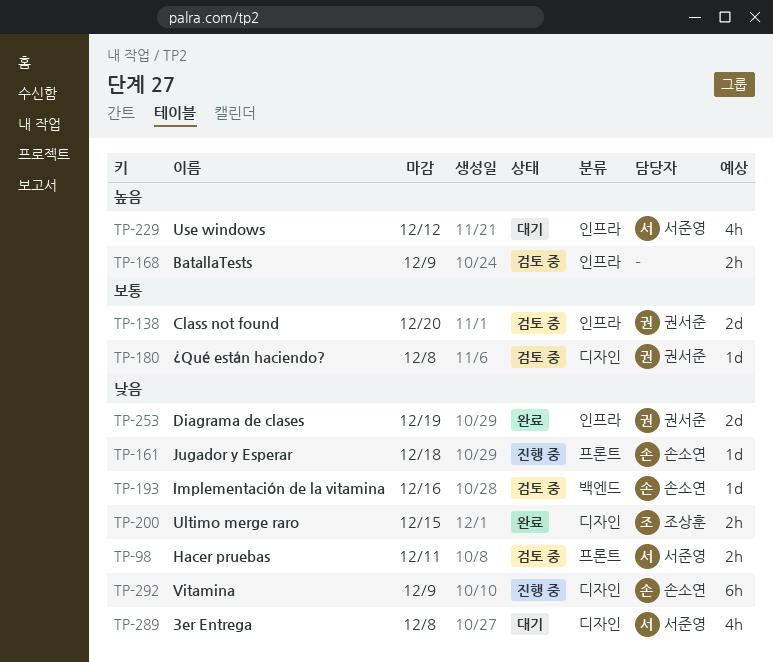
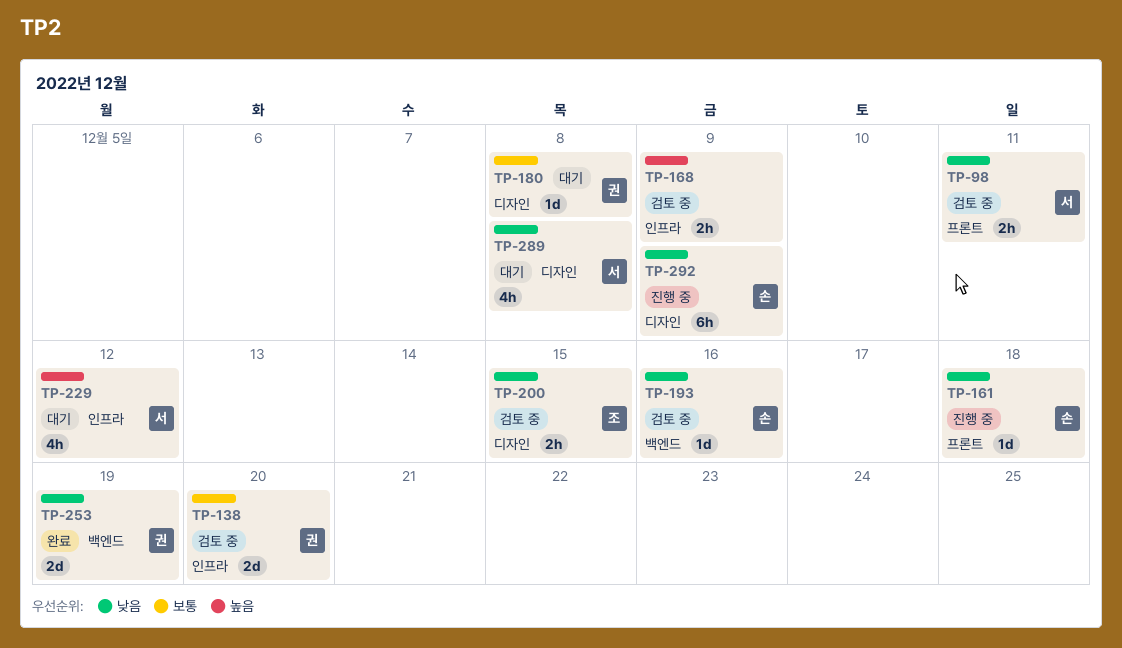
TP-180, status: 검토 중 -> 대기
TP-200, status: 완료 -> 검토 중
TP-253, label: 인프라 -> 백엔드

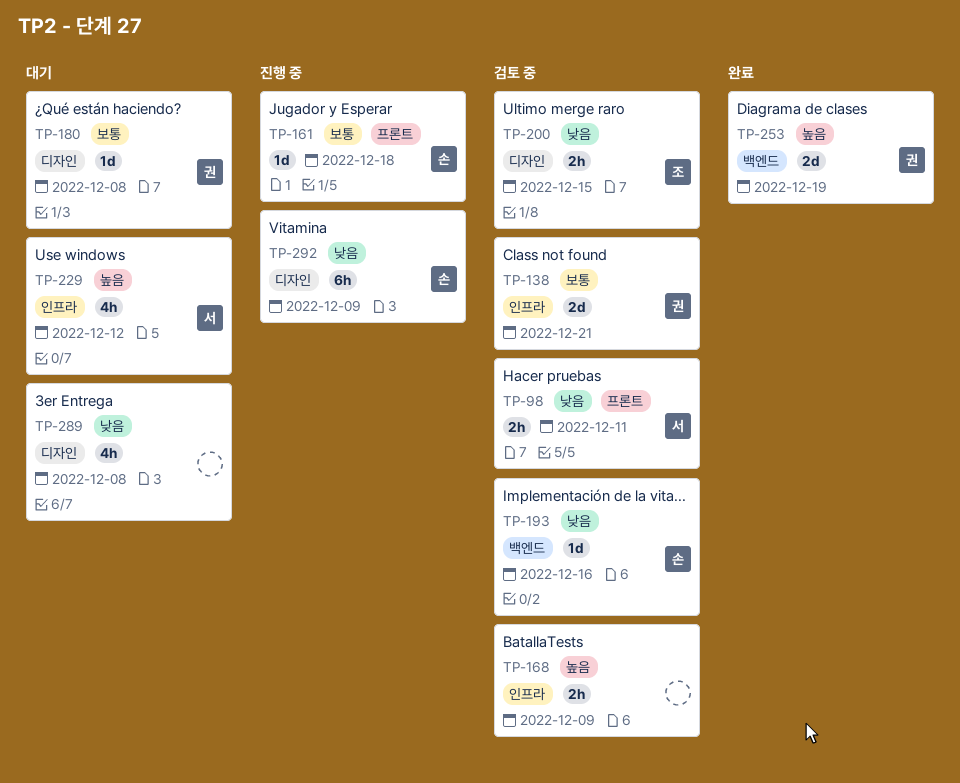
TP-138, due: Dec 20 -> Dec 21
TP-161, priority: 낮음 -> 보통
TP-253, priority: 낮음 -> 높음
TP-289, owner: 서 -> none

